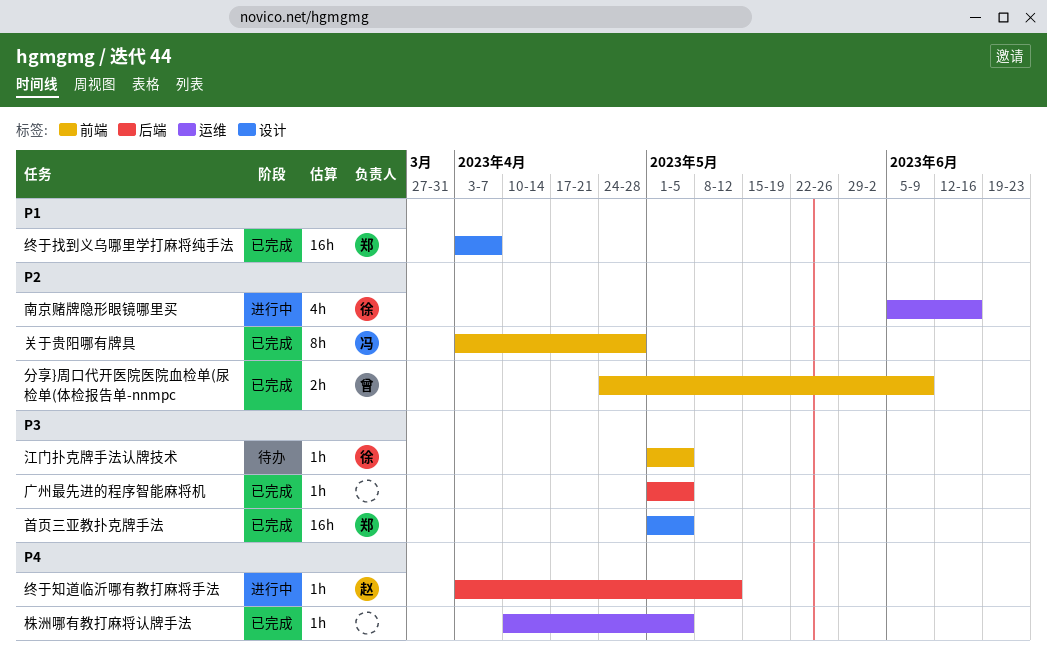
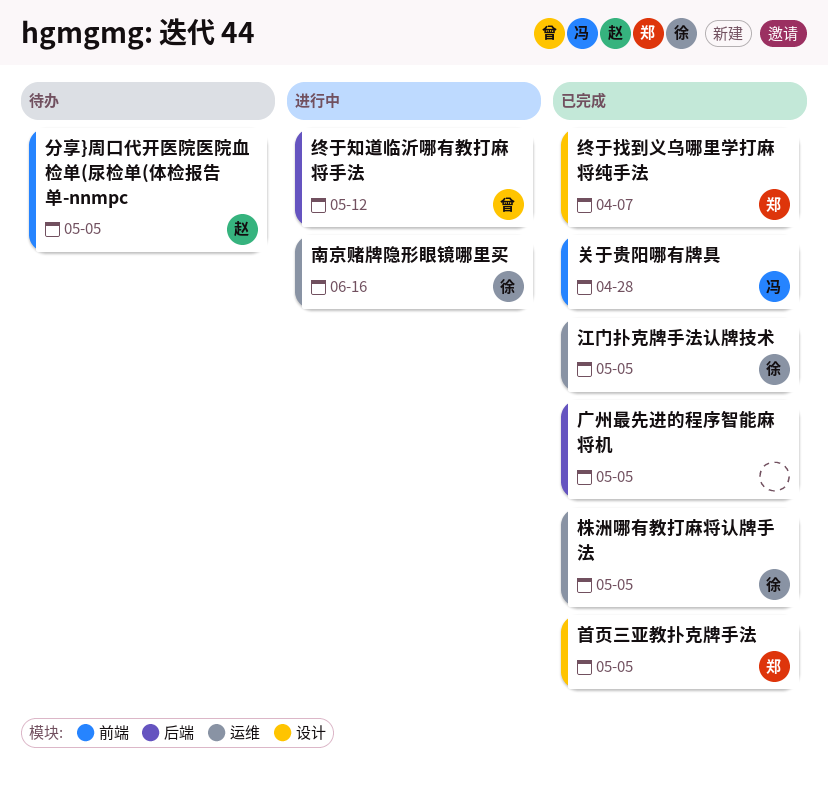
分享}周口代开医院医院血检单(尿检单(体检报告单-nnmpc, status: 已完成 -> 待办
分享}周口代开医院医院血检单(尿检单(体检报告单-nnmpc, owner: 曾 -> 赵
分享}周口代开医院医院血检单(尿检单(体检报告单-nnmpc, due: Jun 9 -> May 5
株洲哪有教打麻将认牌手法, owner: none -> 徐
江门扑克牌手法认牌技术, status: 待办 -> 已完成
江门扑克牌手法认牌技术, label: 前端 -> 运维
终于知道临沂哪有教打麻将手法, owner: 赵 -> 曾

